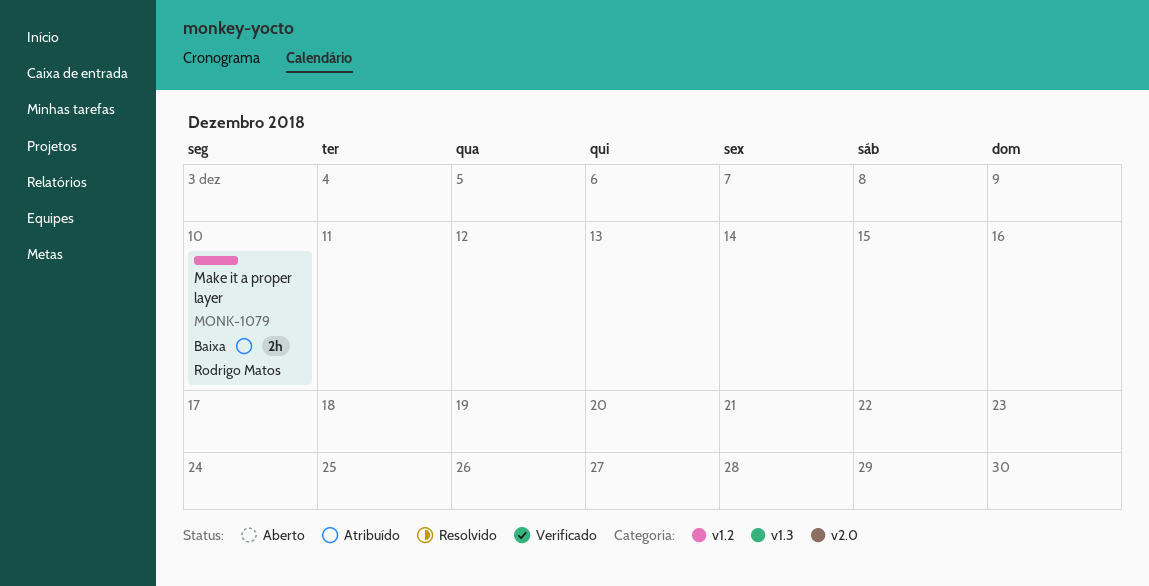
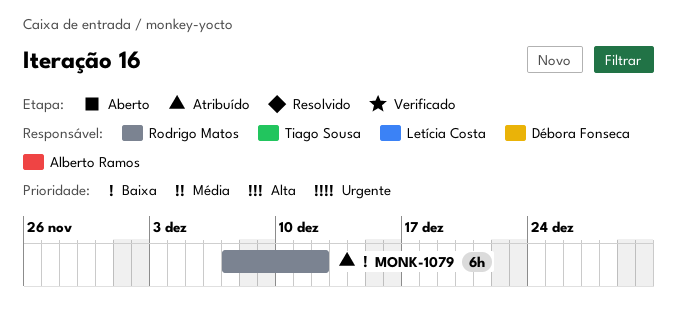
MONK-1079, estimate: 2h -> 6h
MONK-1079, due: Dec 10 -> Dec 12

